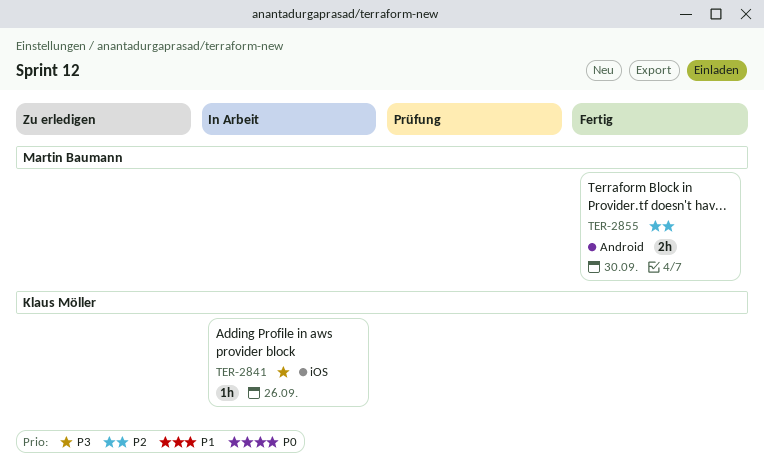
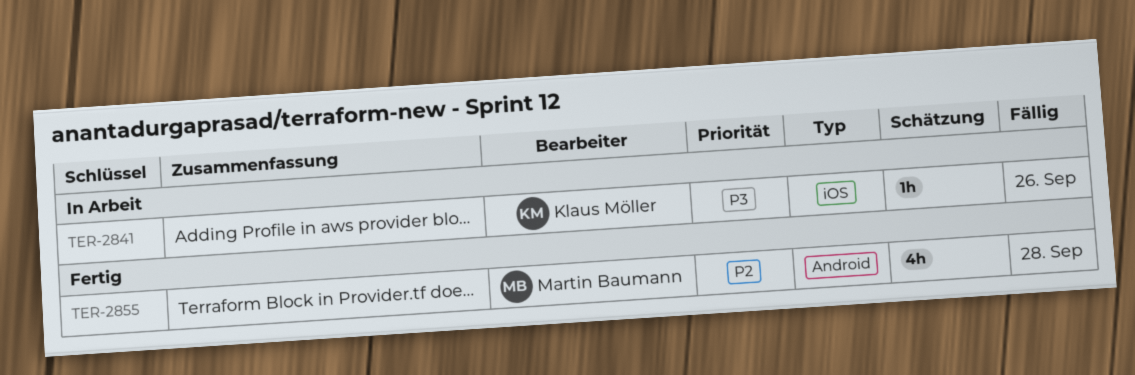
TER-2855, estimate: 2h -> 4h
TER-2855, due: Sep 30 -> Sep 28

